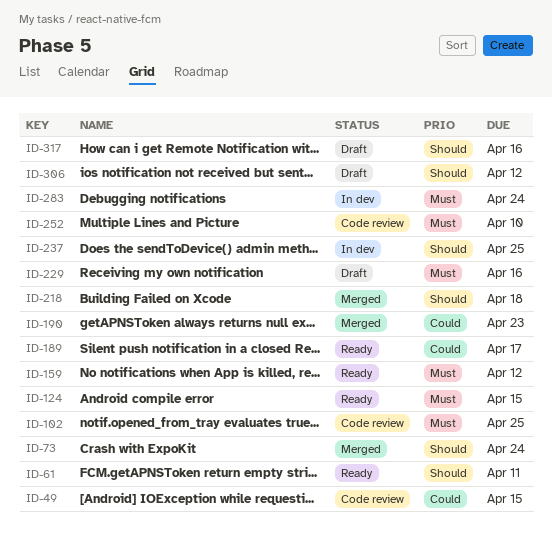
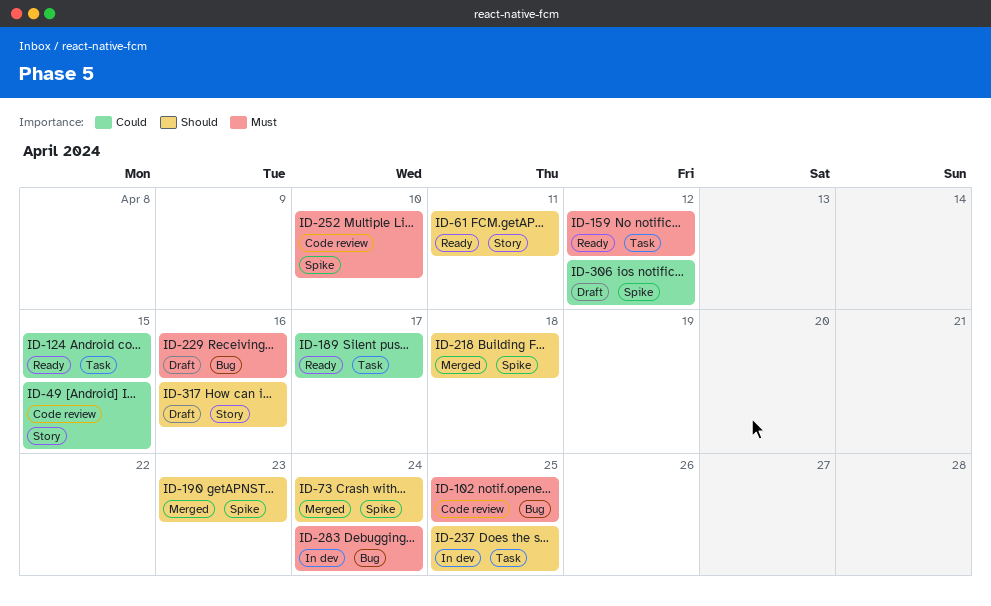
ID-124, priority: Must -> Could
ID-190, priority: Could -> Should
ID-306, priority: Should -> Could

